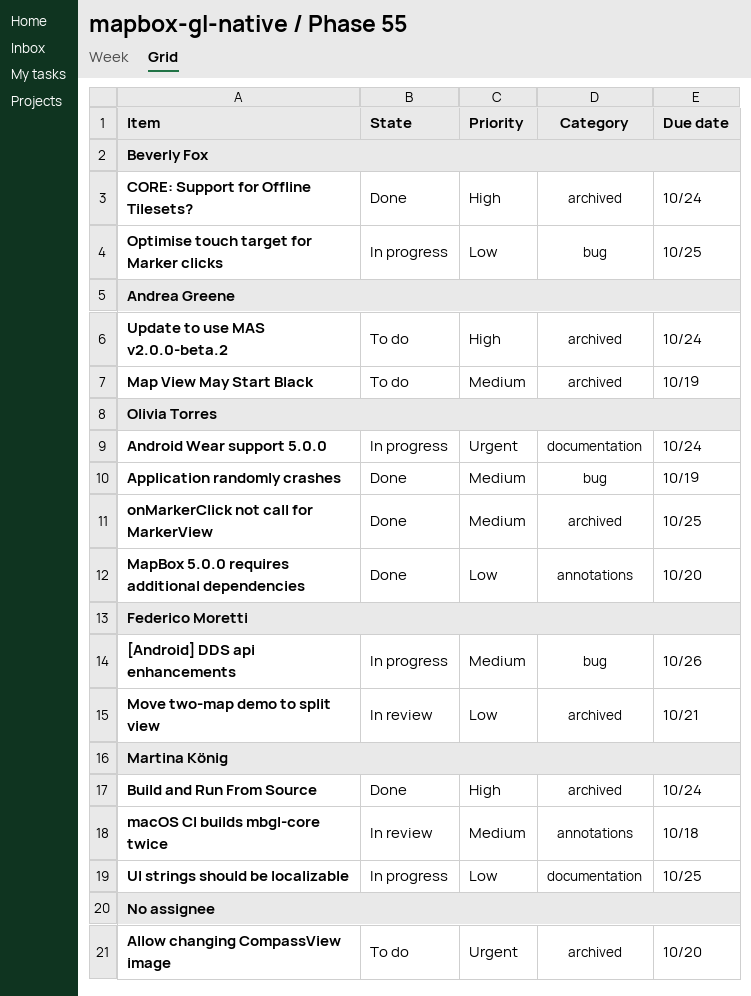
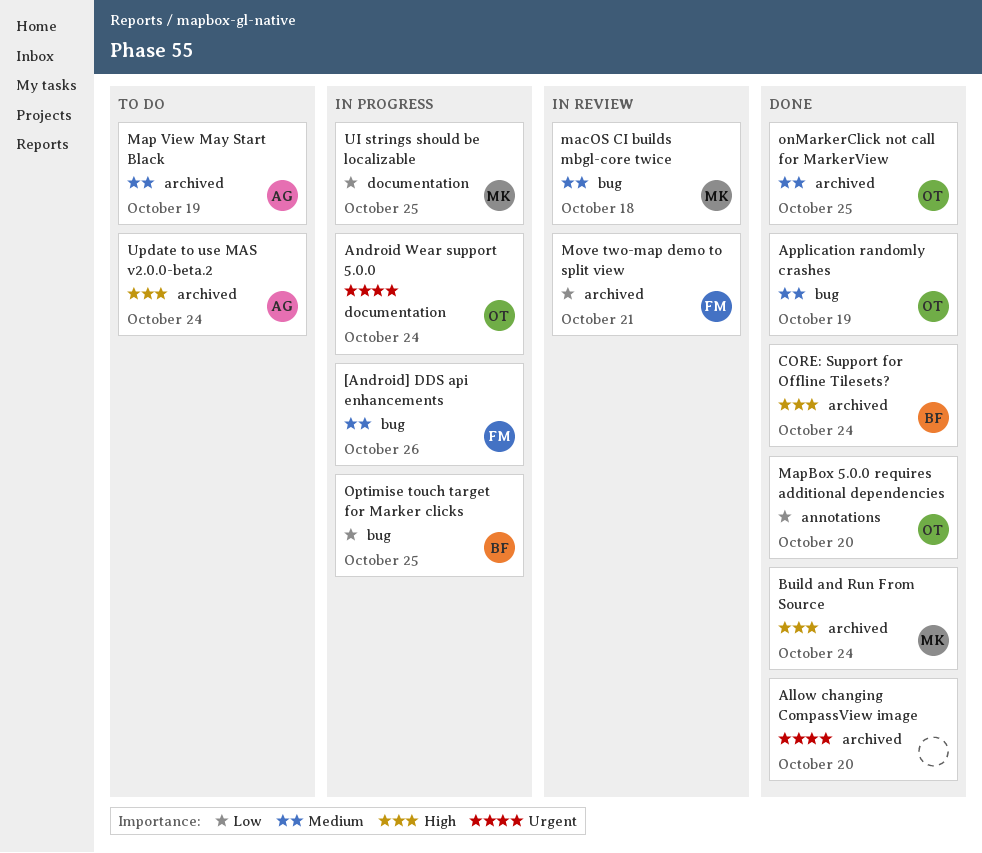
Allow changing CompassView image, status: To do -> Done
macOS CI builds mbgl-core twice, label: annotations -> bug

